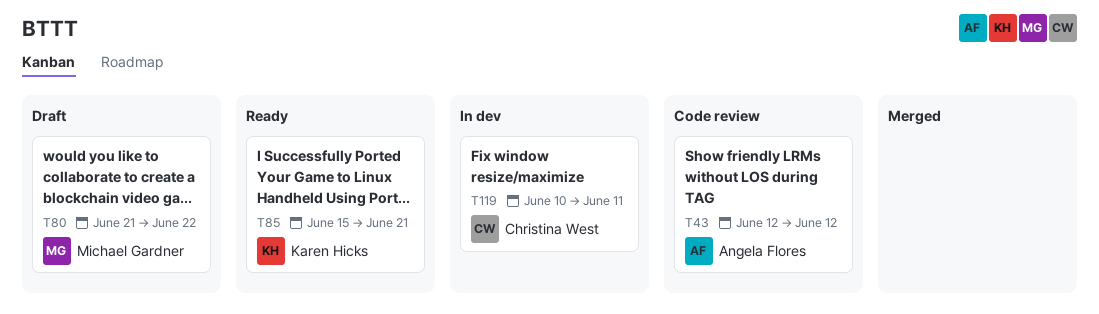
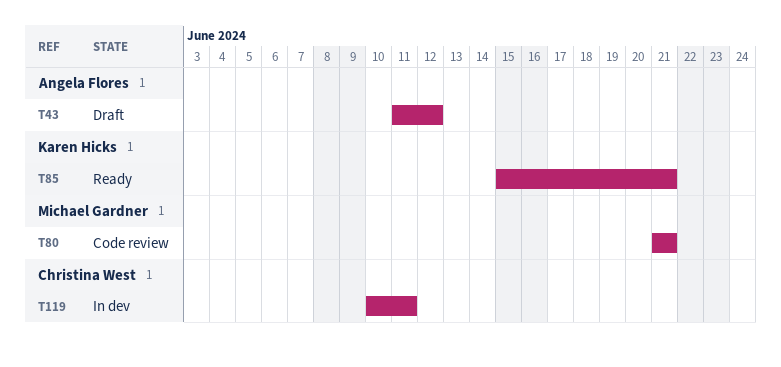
T43, status: Code review -> Draft
T43, start: Jun 12 -> Jun 11
T80, status: Draft -> Code review
T80, due: Jun 22 -> Jun 21

